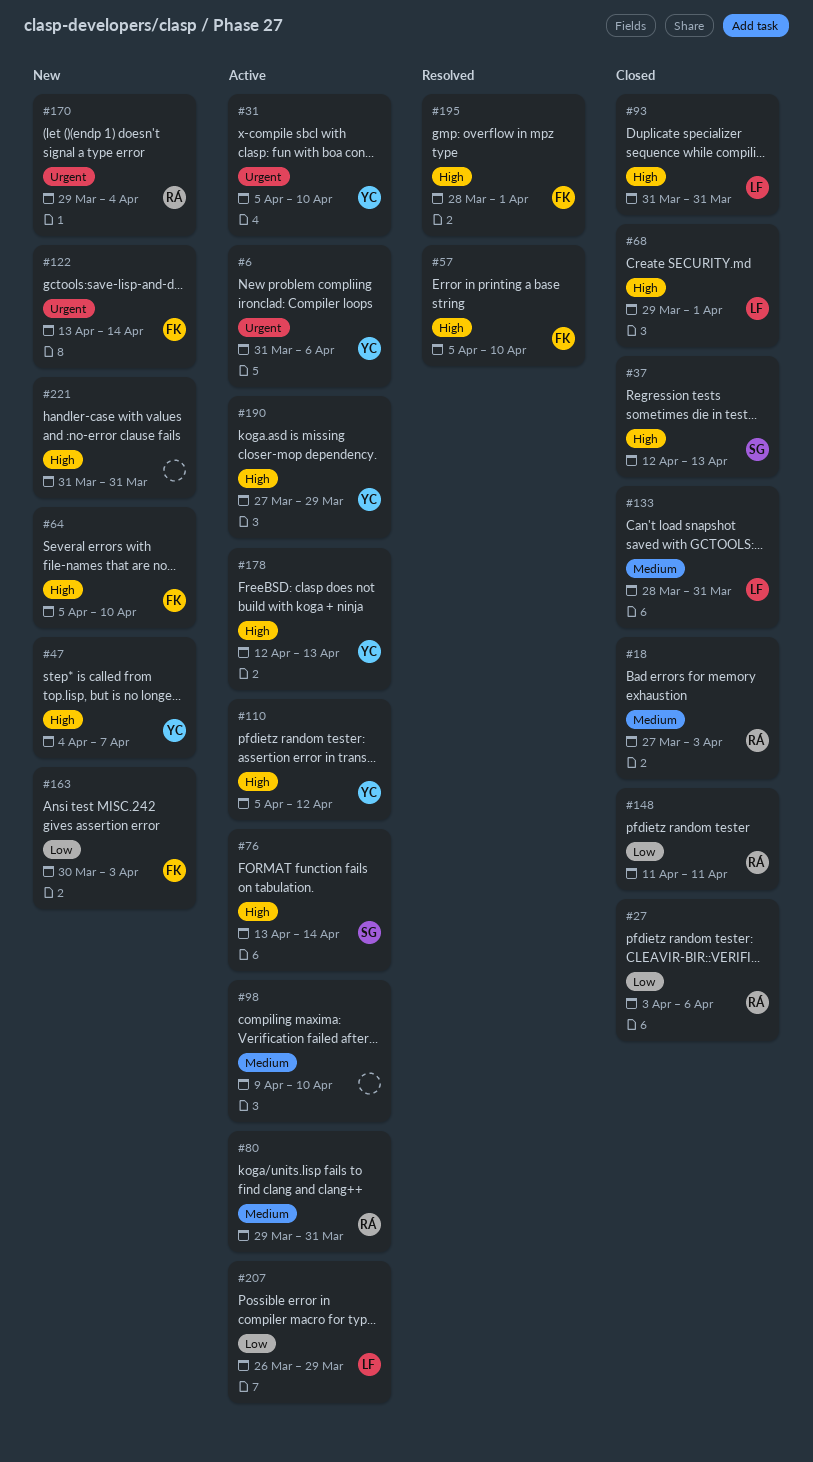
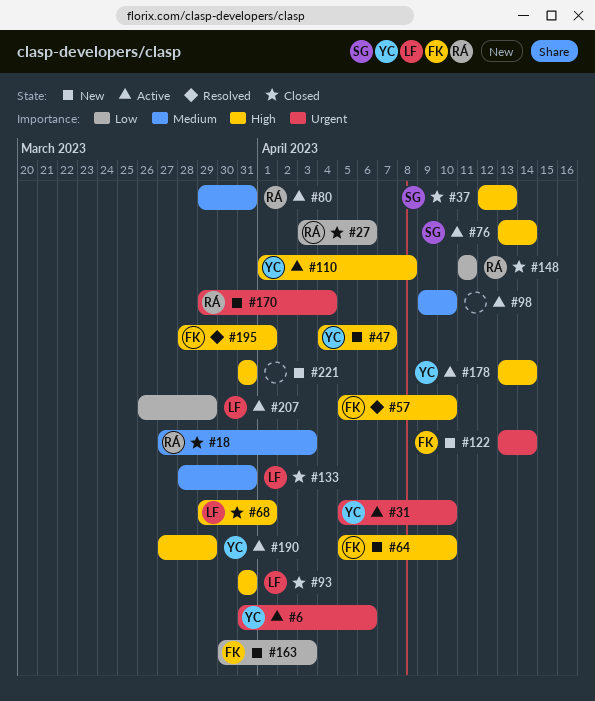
#110, start: Apr 5 -> Apr 1
#110, due: Apr 12 -> Apr 8
#178, start: Apr 12 -> Apr 13
#178, due: Apr 13 -> Apr 14

